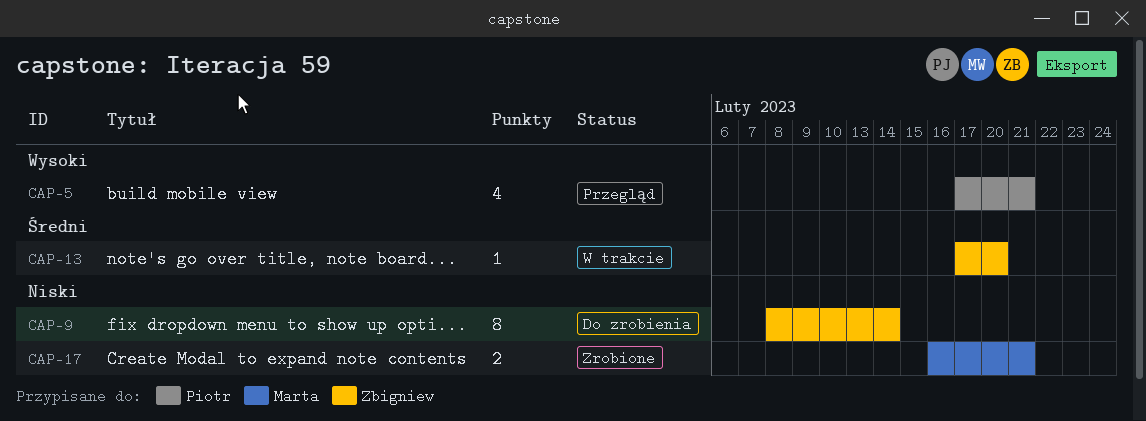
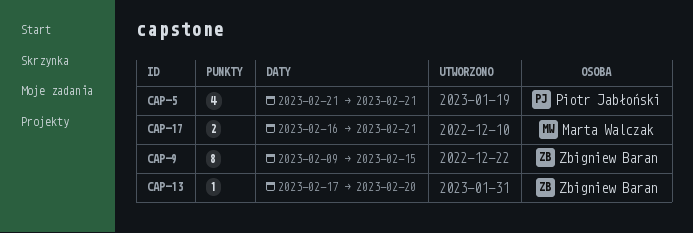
CAP-5, start: Feb 17 -> Feb 21
CAP-9, start: Feb 8 -> Feb 9
CAP-9, due: Feb 14 -> Feb 15

